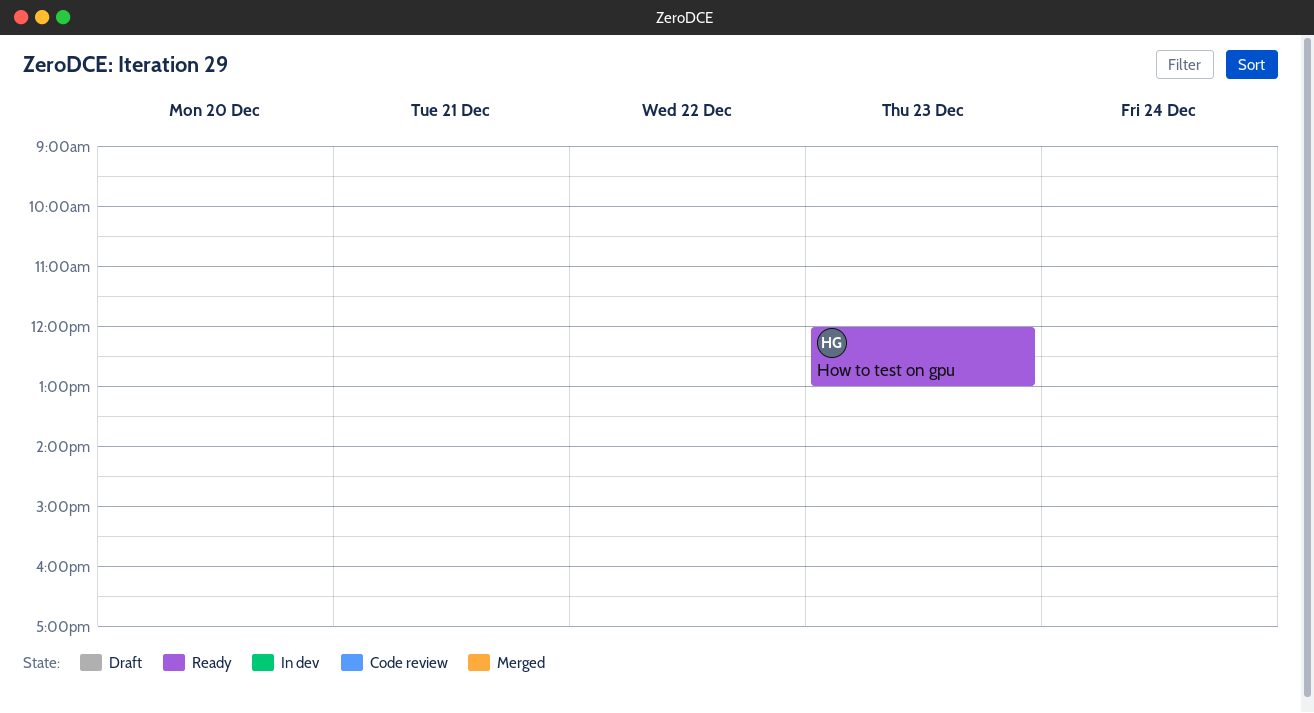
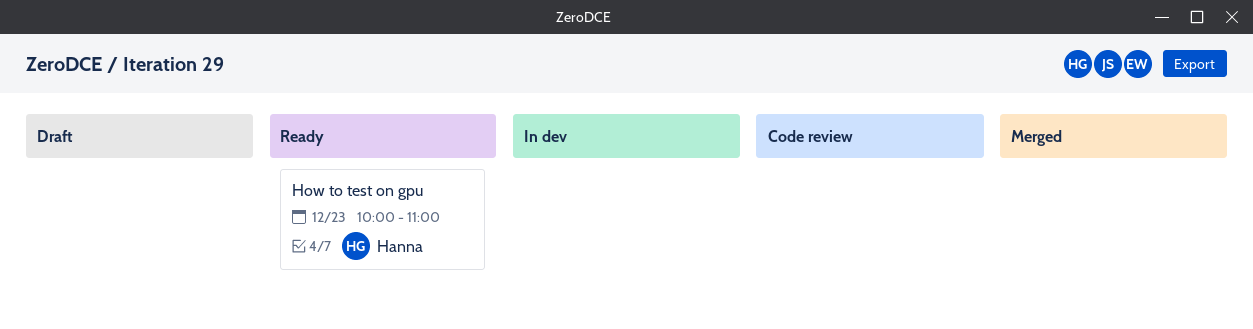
How to test on gpu, begins: 12:00 -> 10:00
How to test on gpu, ends: 13:00 -> 11:00

